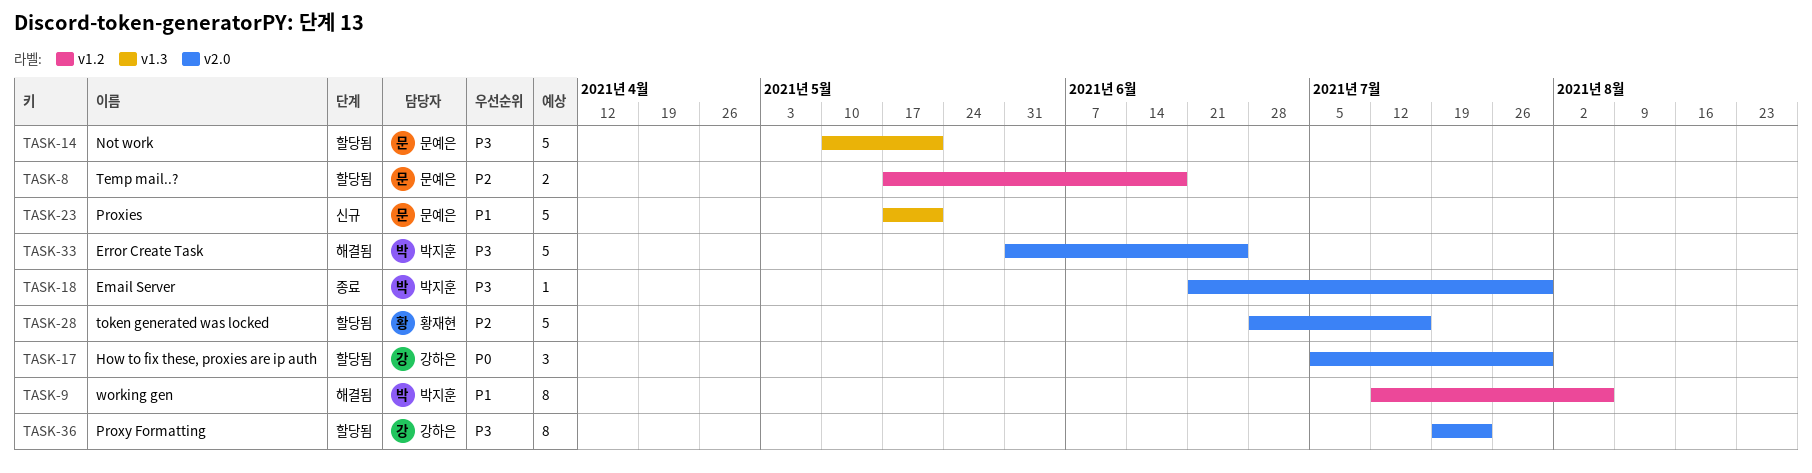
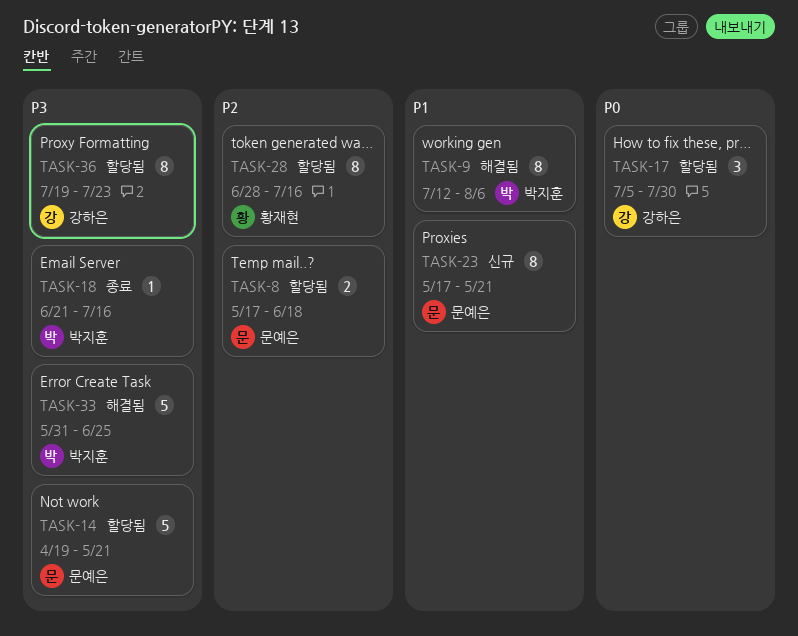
TASK-14, start: May 10 -> Apr 19
TASK-18, due: Jul 30 -> Jul 16
TASK-23, estimate: 5 -> 8
TASK-28, estimate: 5 -> 8

